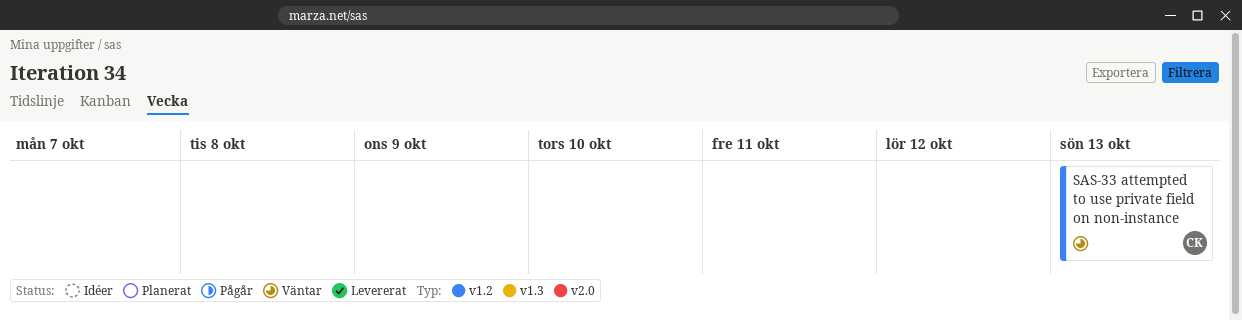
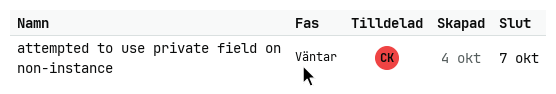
attempted to use private field on non-instance, due: Oct 13 -> Oct 7

